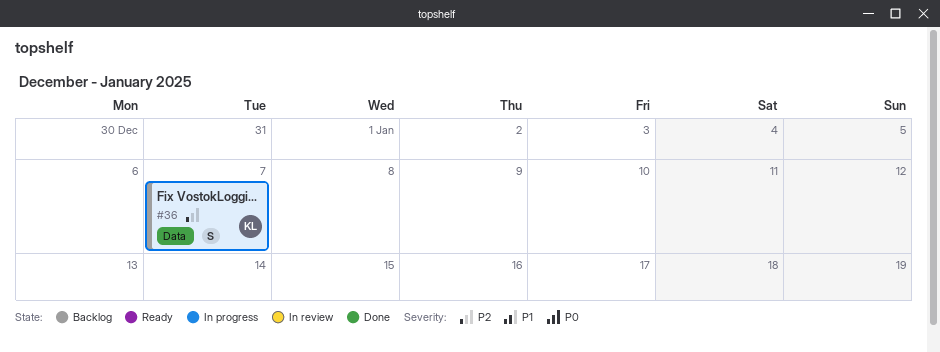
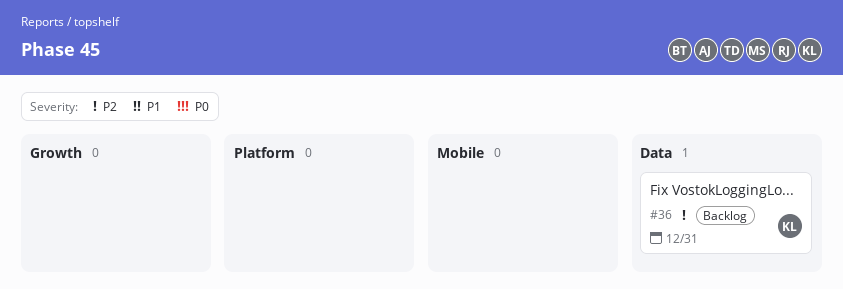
#36, due: Jan 7 -> Dec 31

